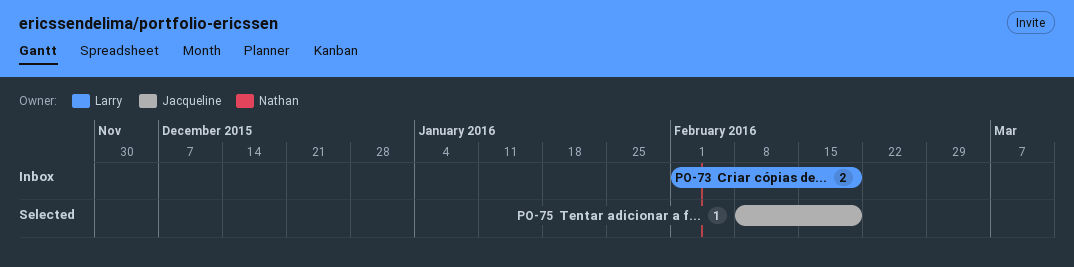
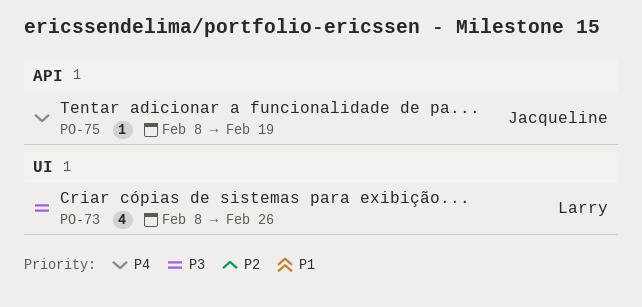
PO-73, estimate: 2 -> 4
PO-73, start: Feb 1 -> Feb 8
PO-73, due: Feb 19 -> Feb 26

